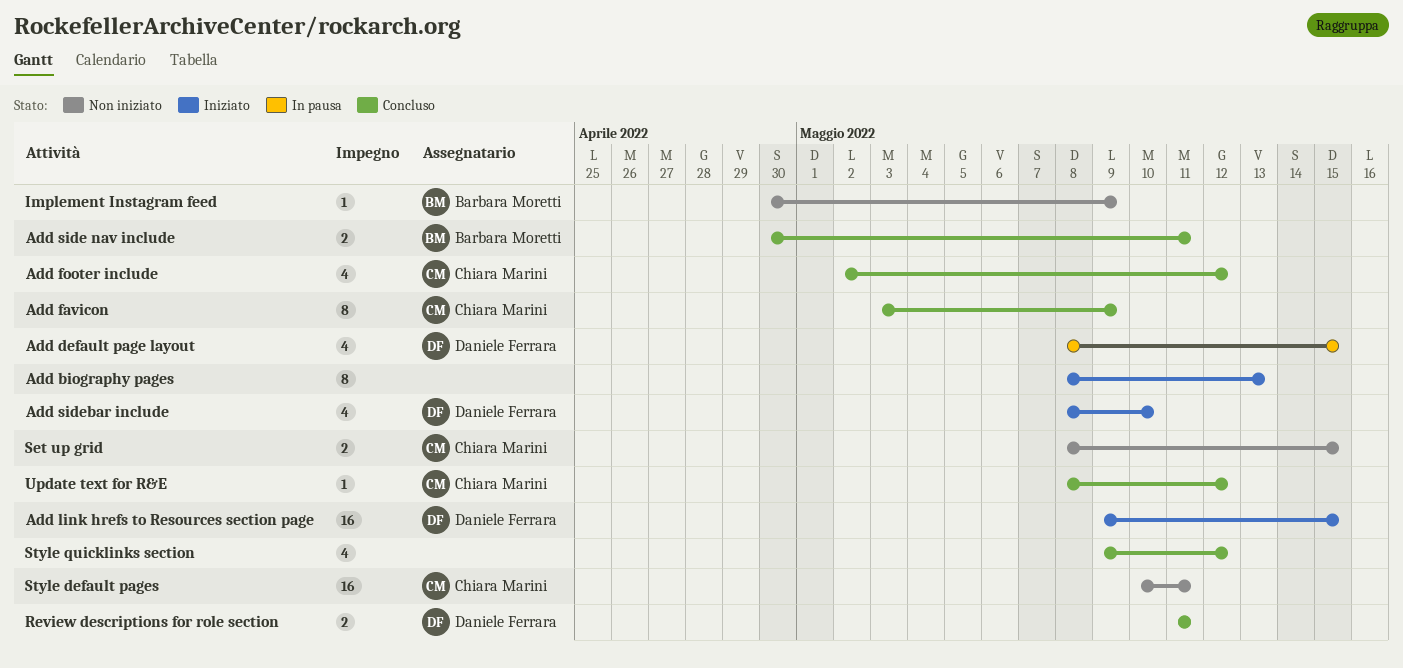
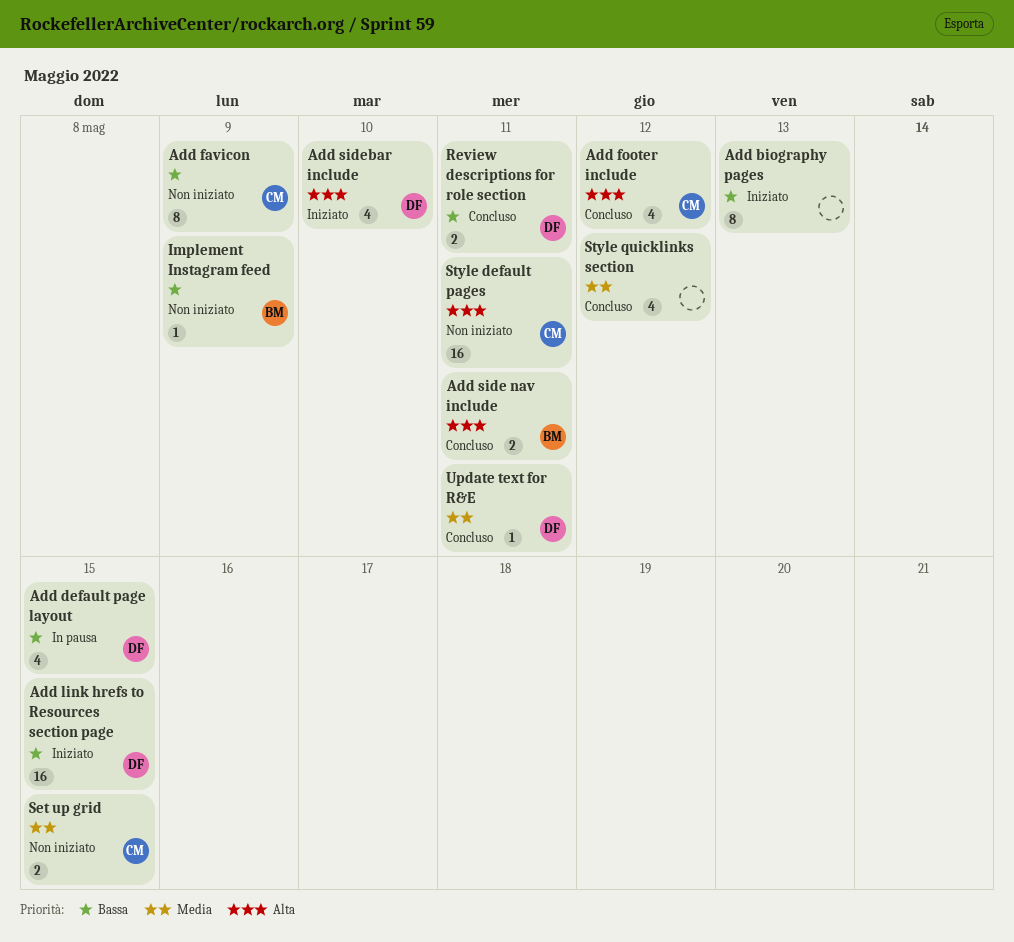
Add favicon, status: Concluso -> Non iniziato
Update text for R&E, owner: Chiara Marini -> Daniele Ferrara
Update text for R&E, due: May 12 -> May 11

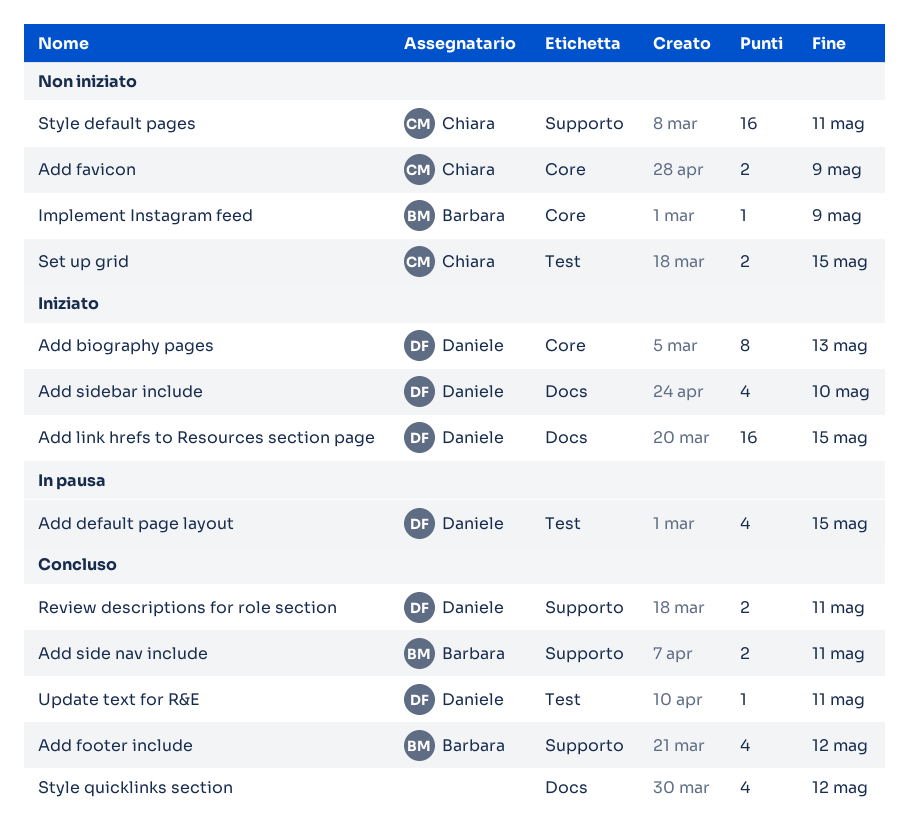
Add biography pages, owner: none -> Daniele
Add favicon, estimate: 8 -> 2
Add footer include, owner: Chiara -> Barbara

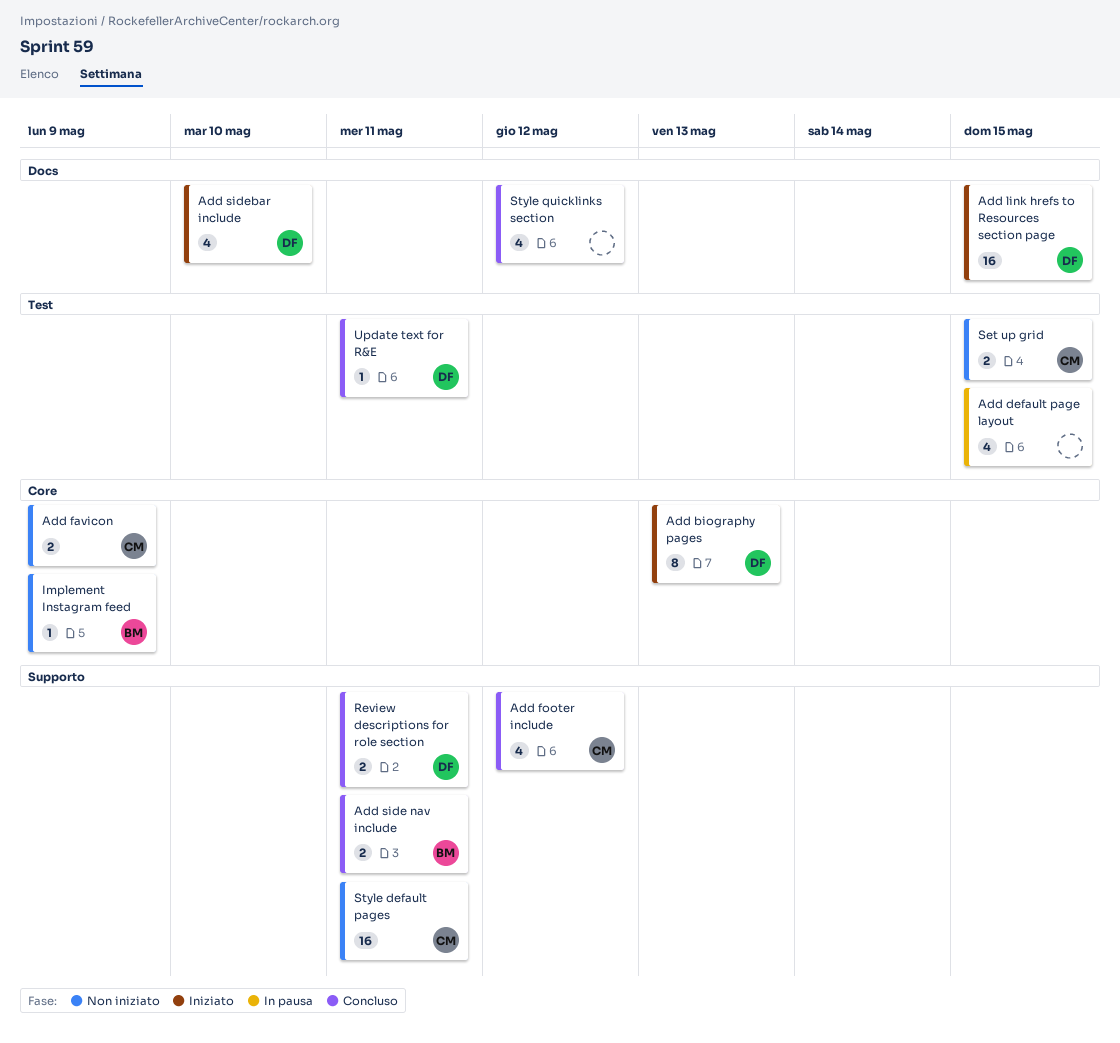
Add default page layout, owner: Daniele -> none
Add footer include, owner: Barbara -> Chiara

